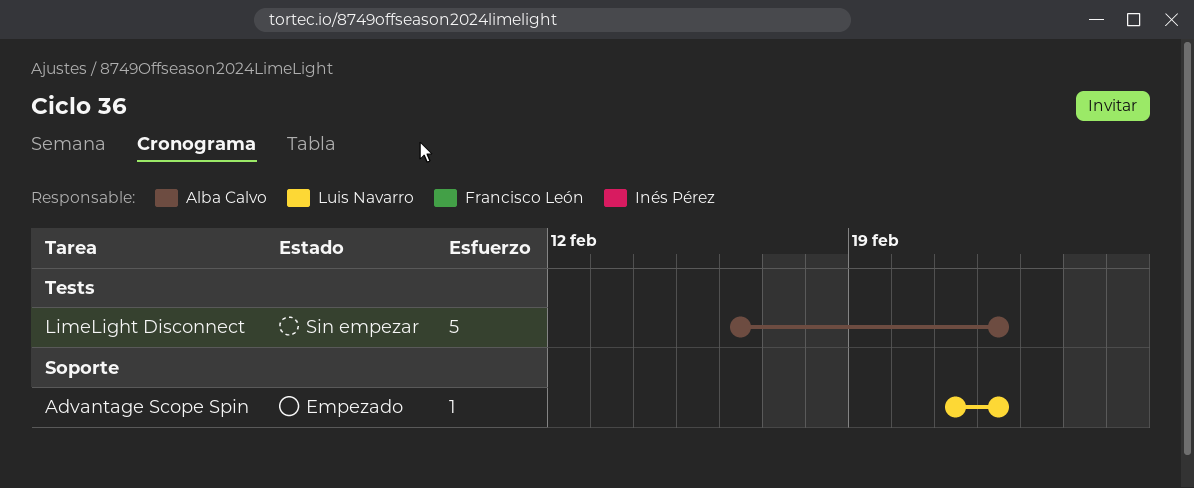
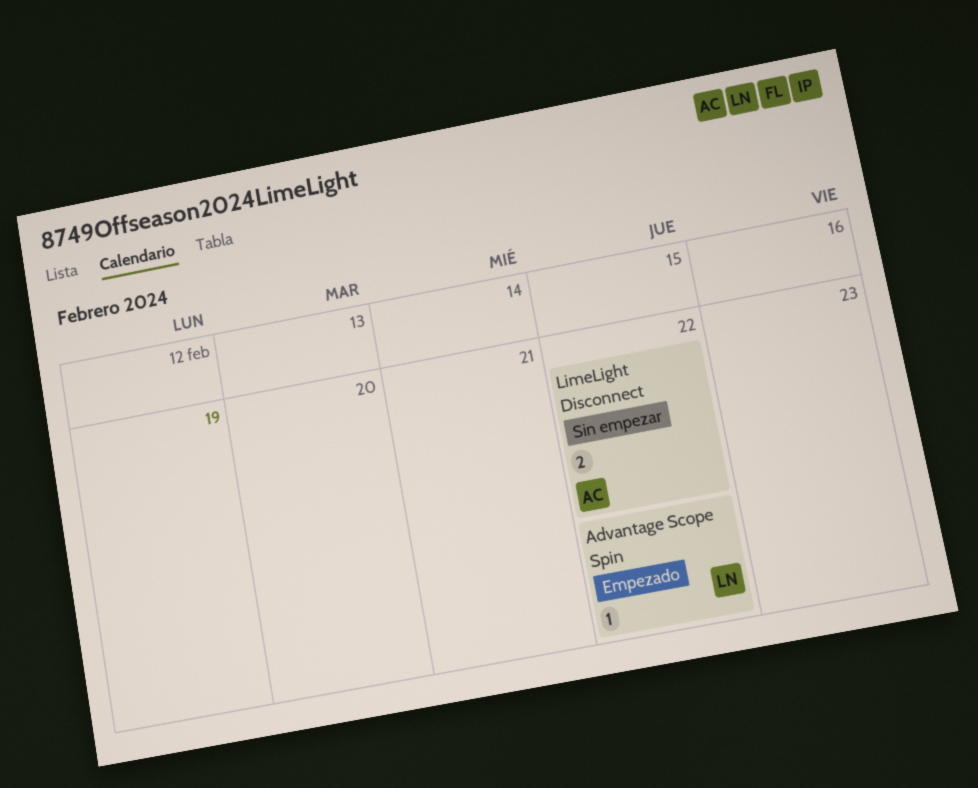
LimeLight Disconnect, estimate: 5 -> 2

